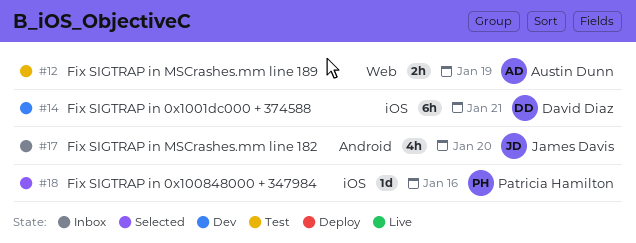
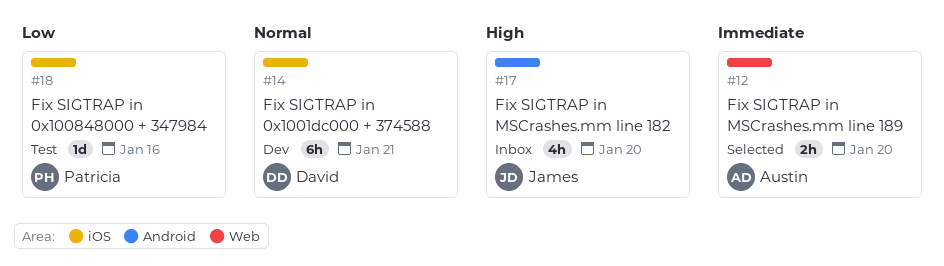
#12, status: Test -> Selected
#12, due: Jan 19 -> Jan 20
#18, status: Selected -> Test

